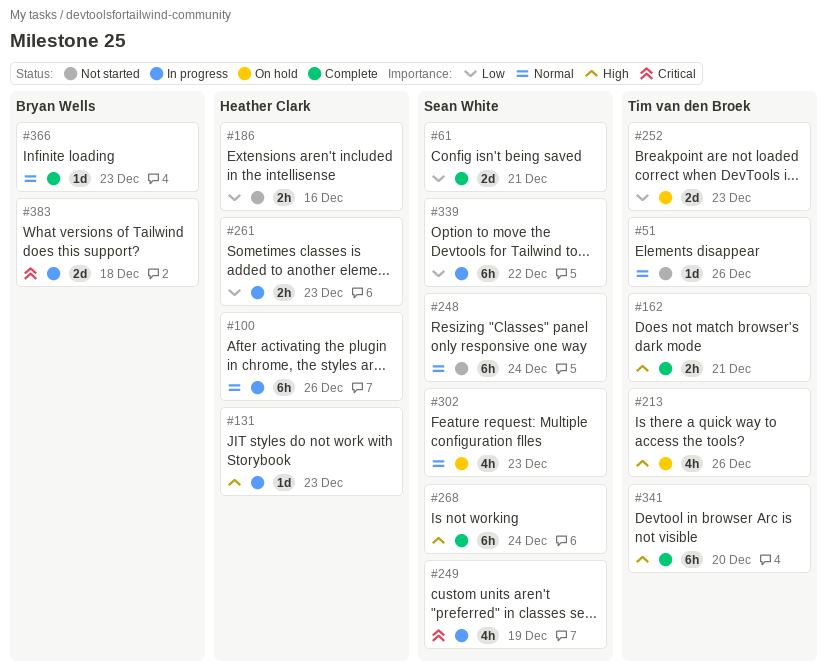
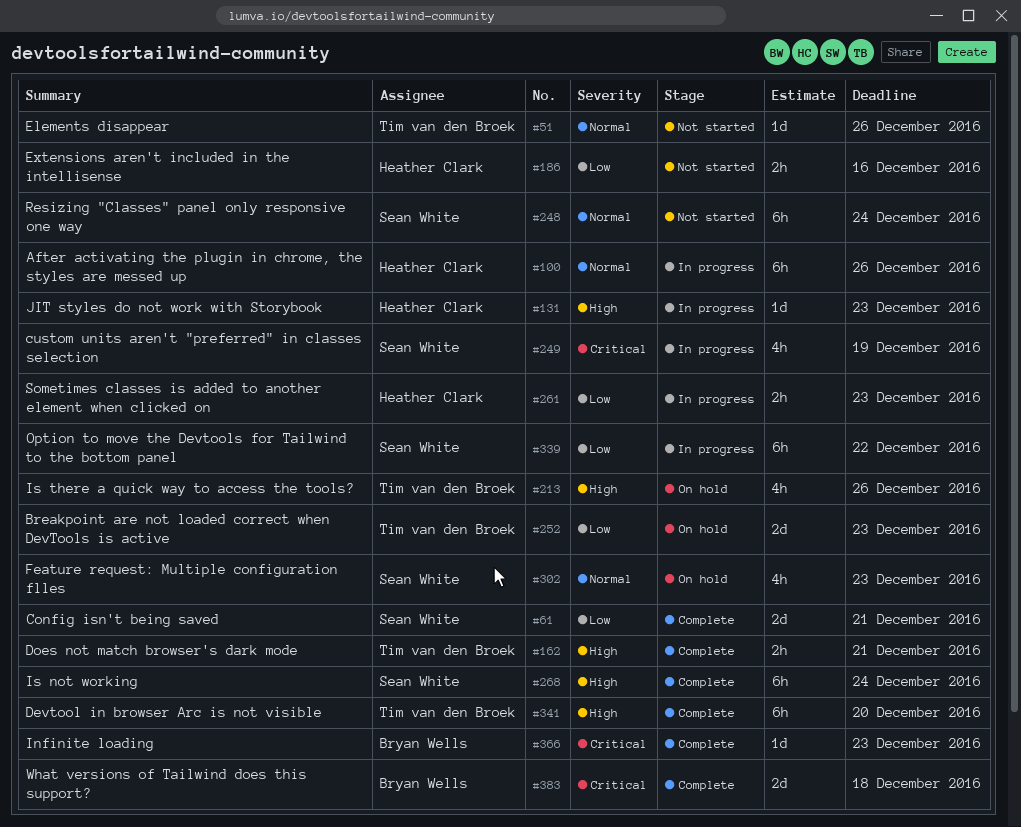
#366, priority: Normal -> Critical
#383, status: In progress -> Complete

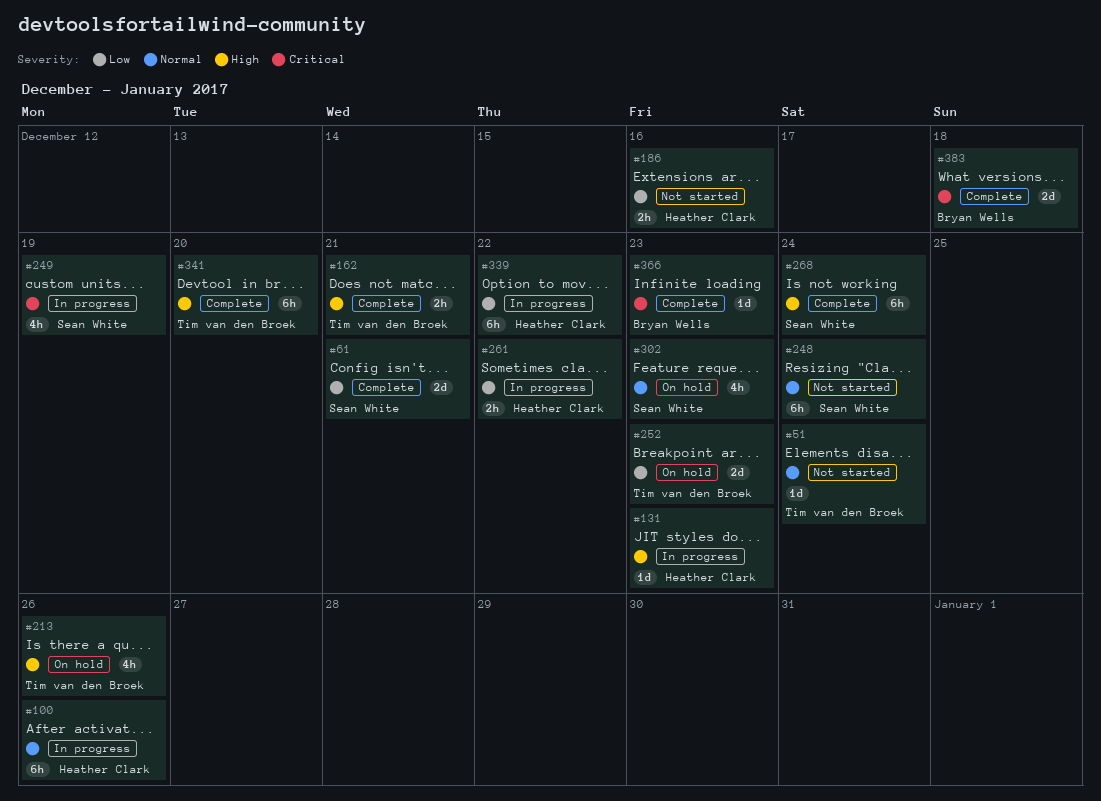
#51, due: Dec 26 -> Dec 24
#261, due: Dec 23 -> Dec 22
#339, owner: Sean White -> Heather Clark

